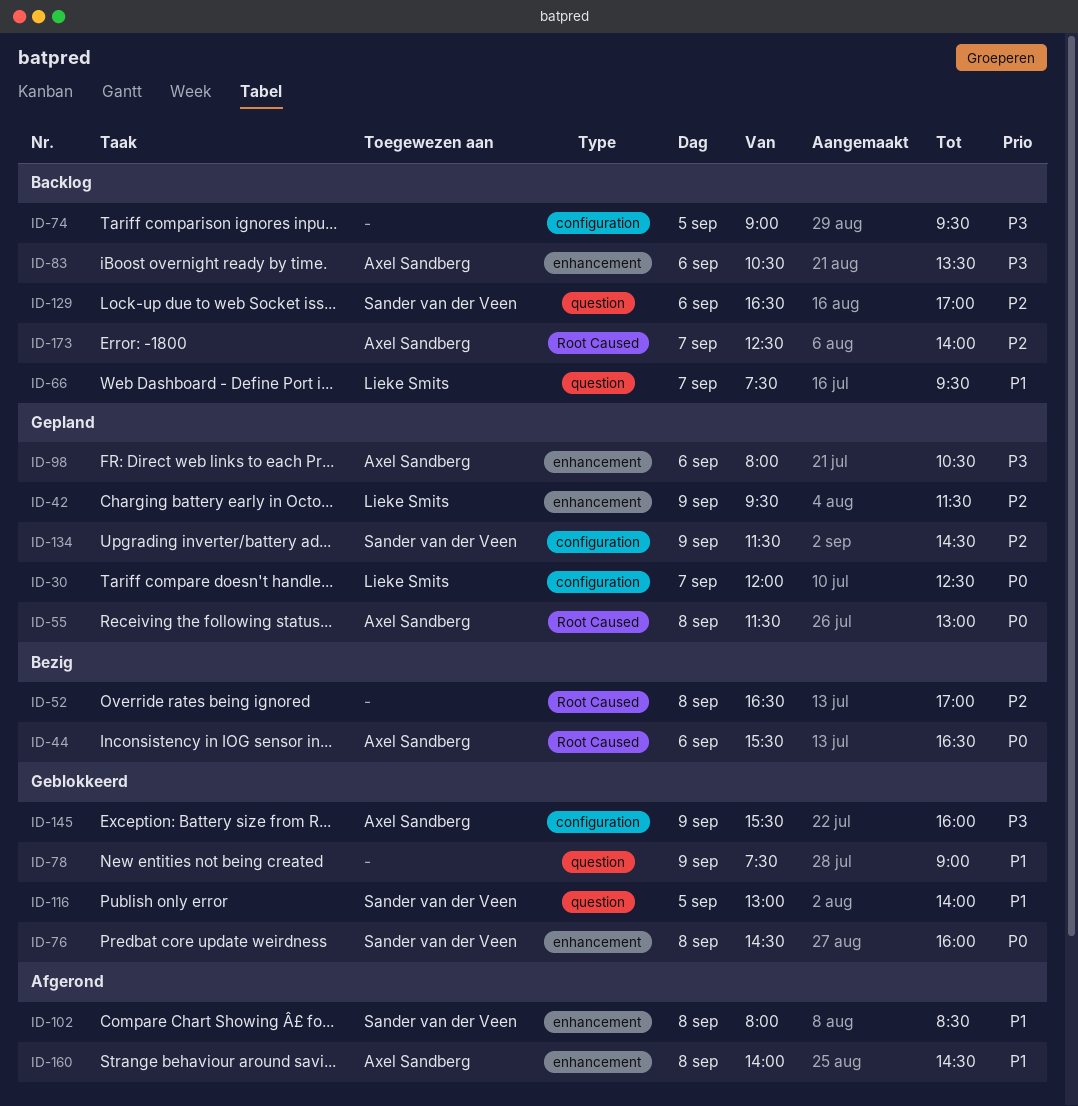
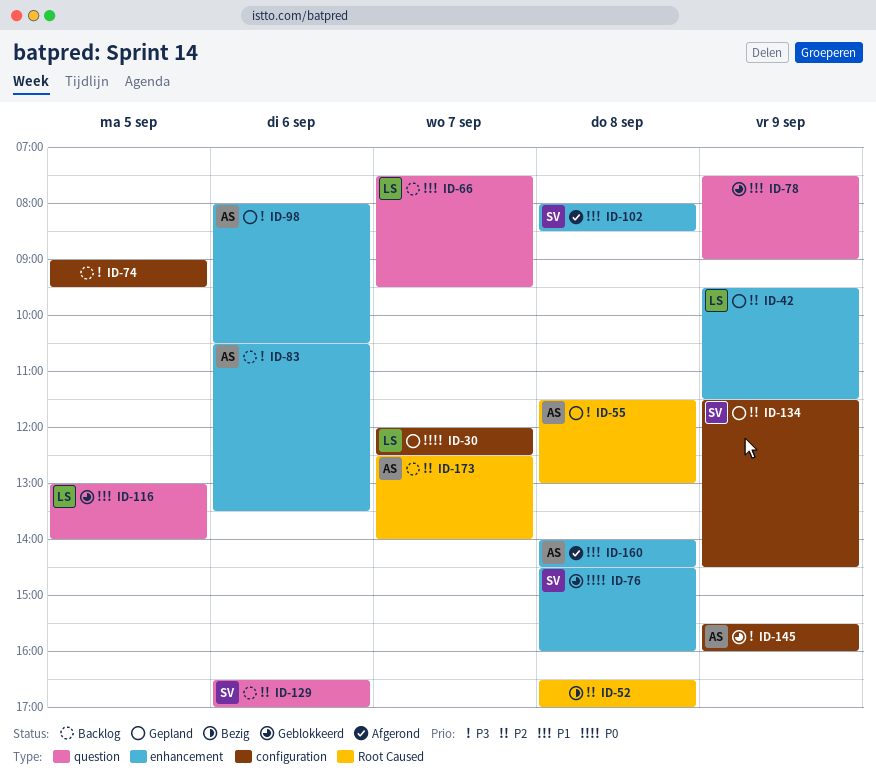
ID-44: present -> none
ID-55, priority: P0 -> P3
ID-116, owner: Sander van der Veen -> Lieke Smits

